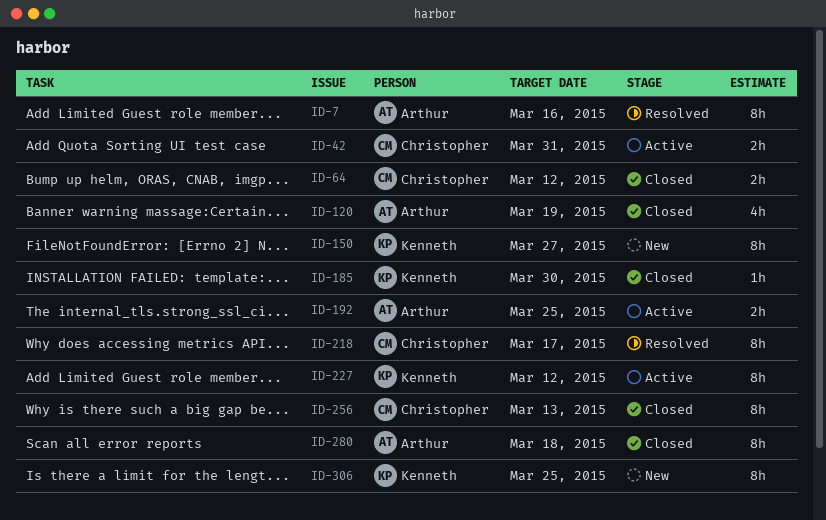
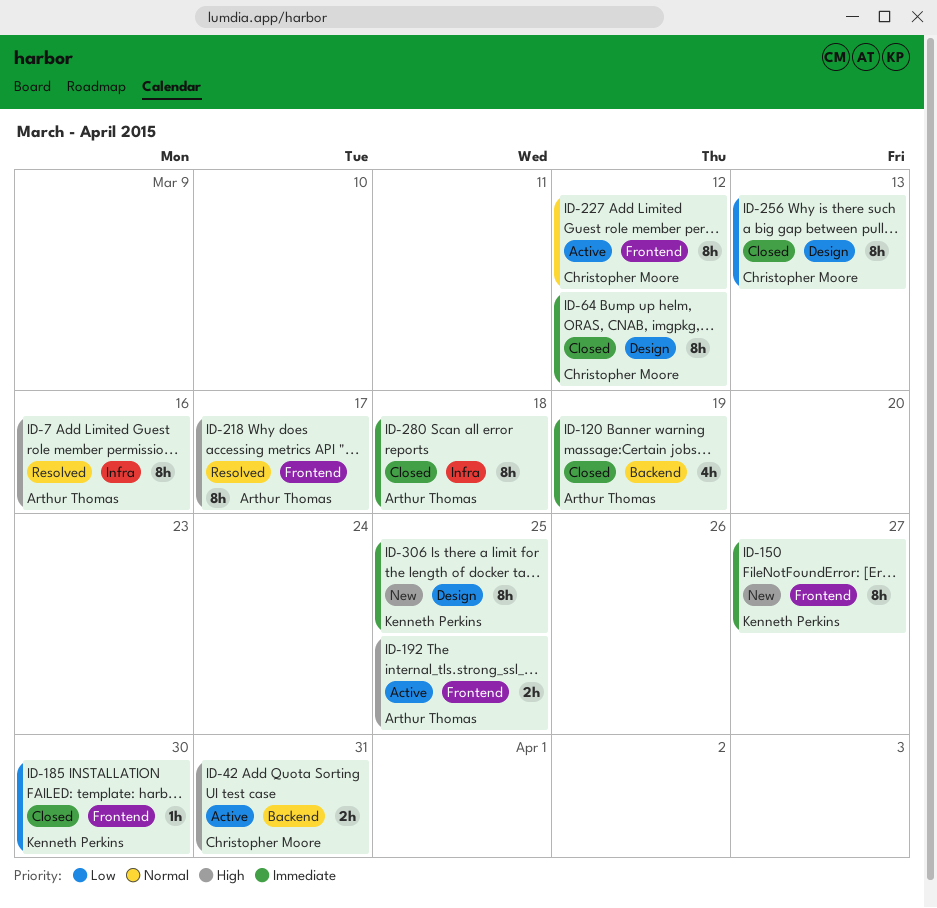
ID-64, estimate: 2h -> 8h
ID-218, owner: Christopher Moore -> Arthur Thomas
ID-227, owner: Kenneth Perkins -> Christopher Moore

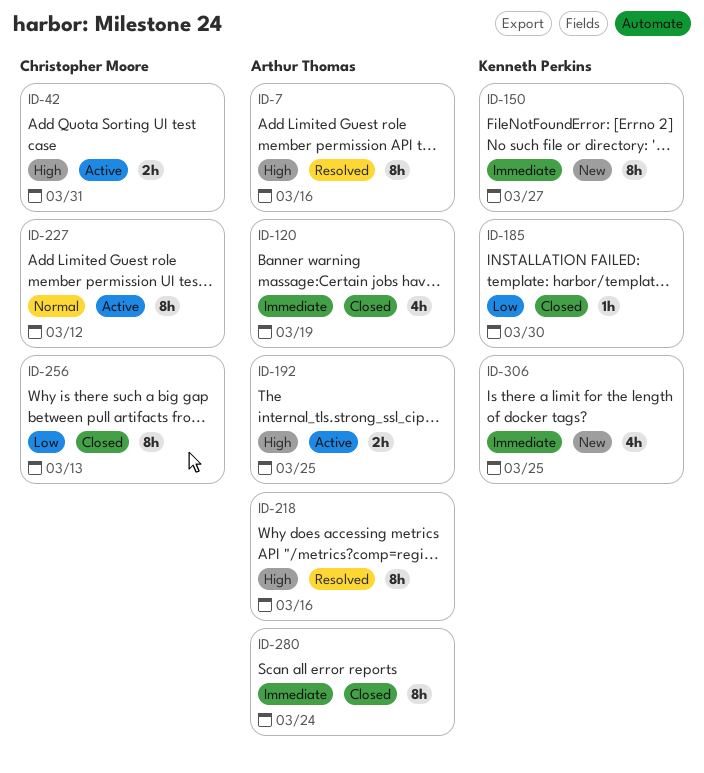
ID-64: present -> none
ID-218, due: Mar 17 -> Mar 16
ID-280, due: Mar 18 -> Mar 24
ID-306, estimate: 8h -> 4h

